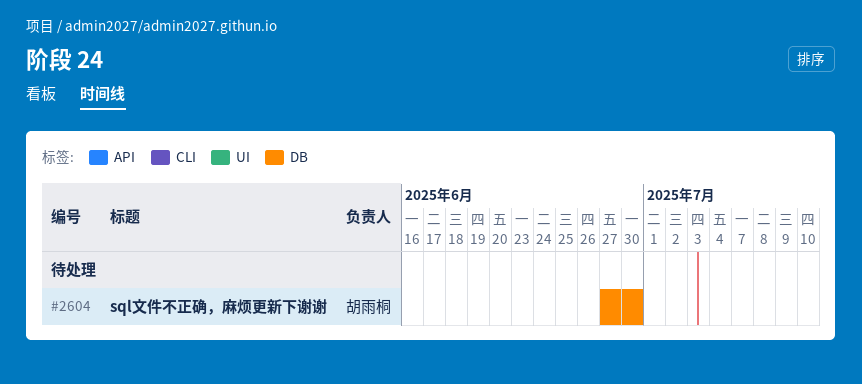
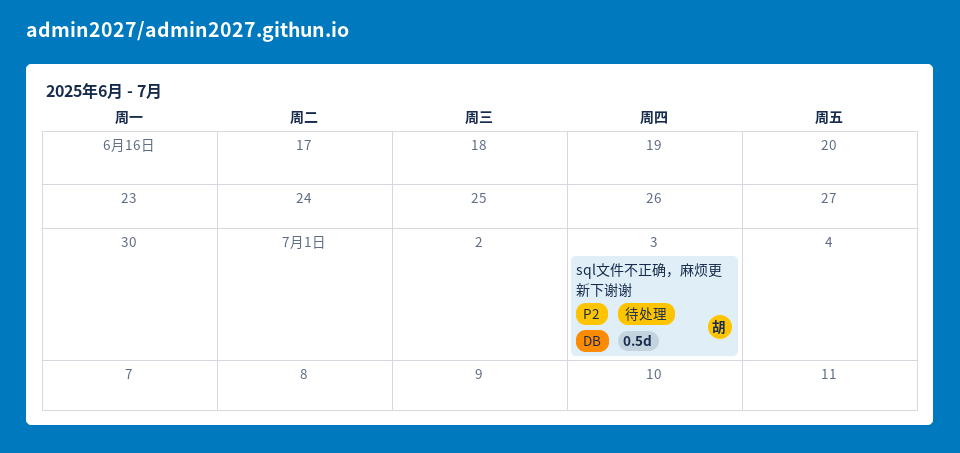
sql文件不正确，麻烦更新下谢谢, due: Jun 30 -> Jul 3

